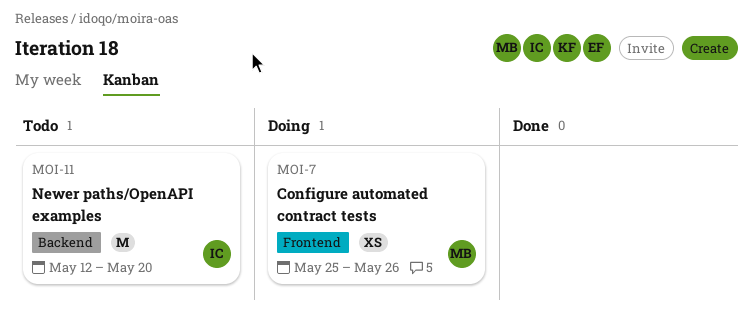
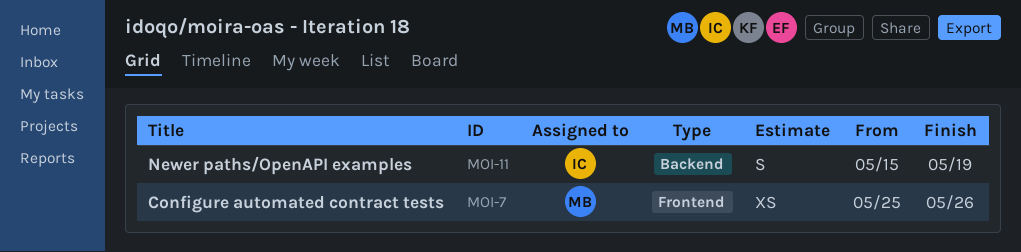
MOI-11, estimate: M -> S
MOI-11, start: May 12 -> May 15
MOI-11, due: May 20 -> May 19

